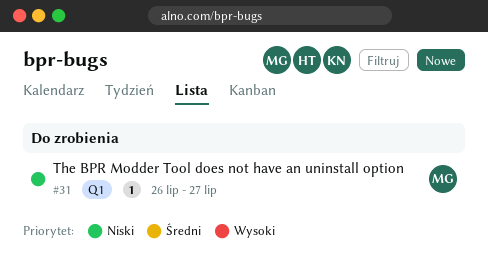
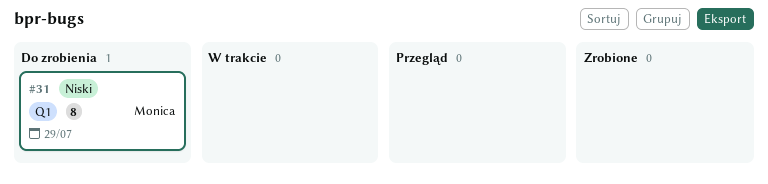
#31, estimate: 1 -> 8
#31, due: Jul 27 -> Jul 29

